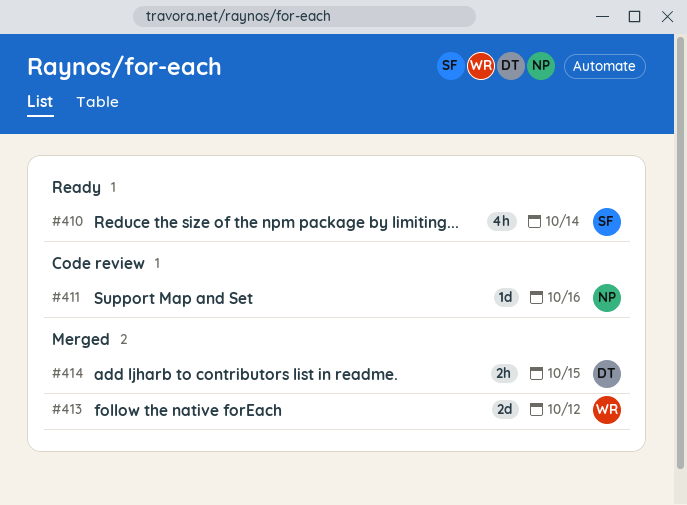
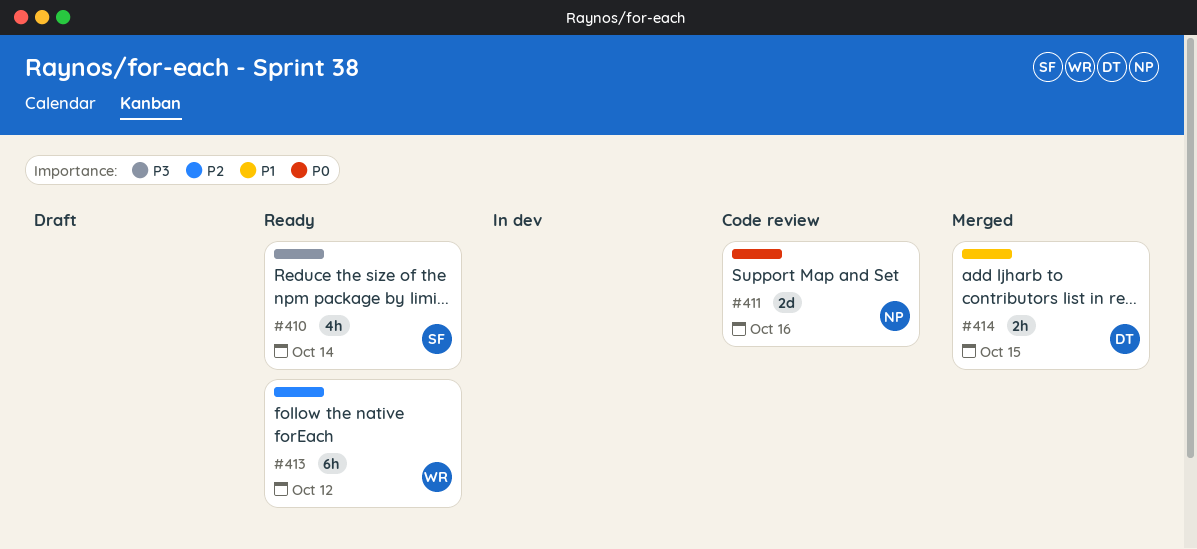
#411, estimate: 1d -> 2d
#413, status: Merged -> Ready
#413, estimate: 2d -> 6h

